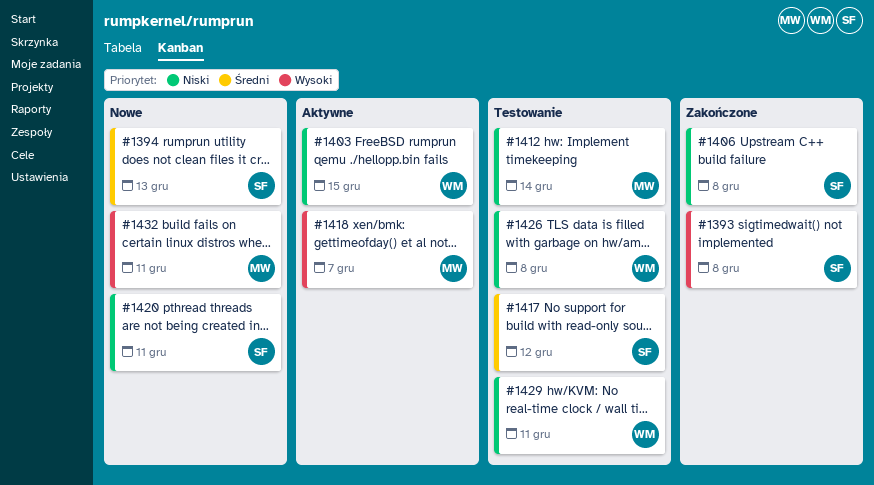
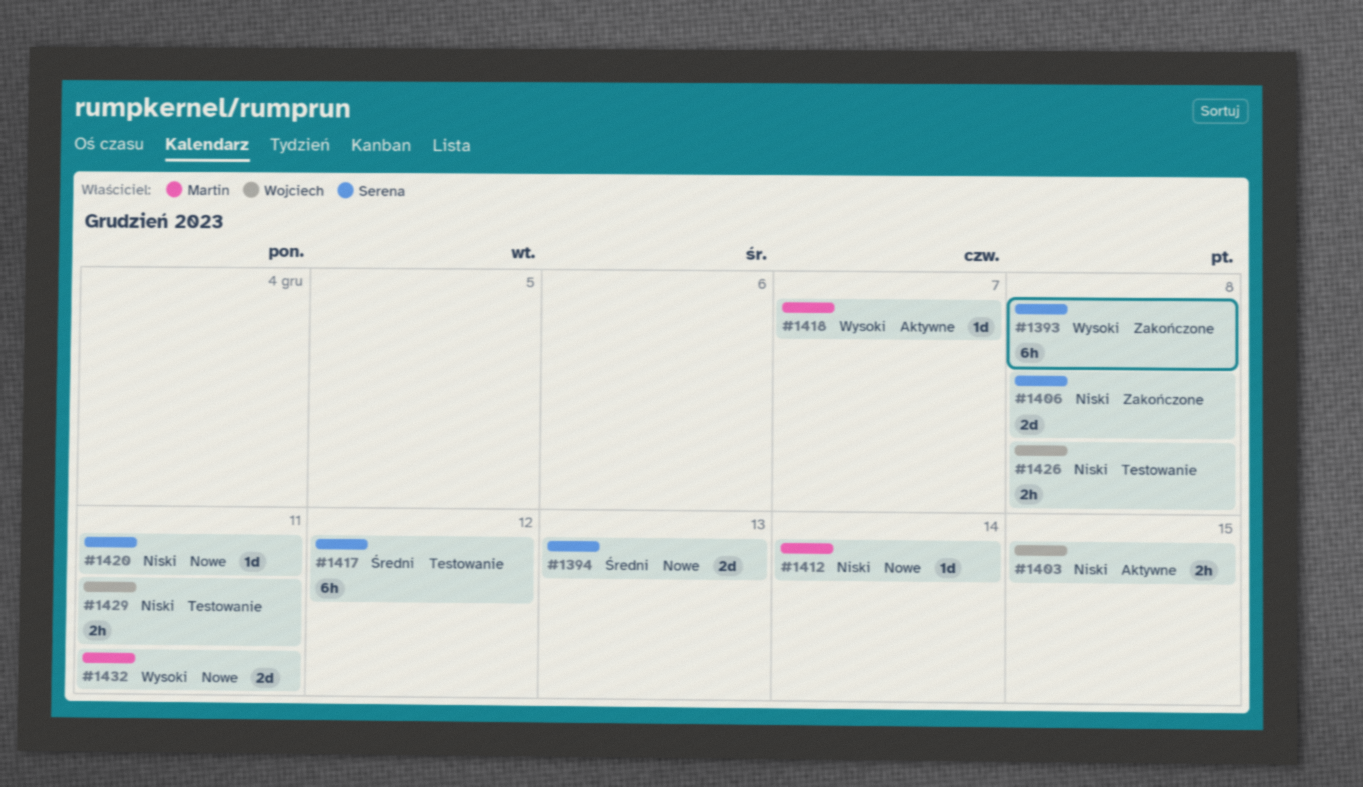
#1412, status: Testowanie -> Nowe

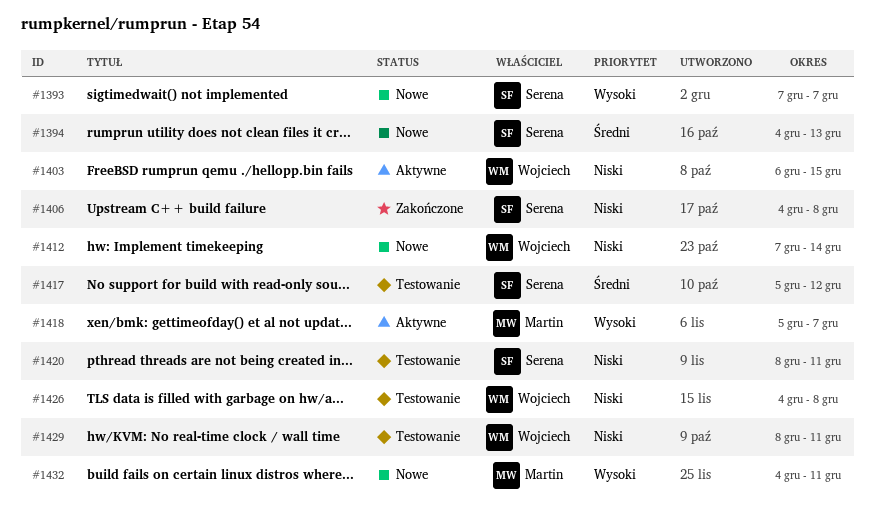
#1393, status: Zakończone -> Nowe
#1393, due: Dec 8 -> Dec 7
#1412, owner: Martin -> Wojciech
#1420, status: Nowe -> Testowanie

